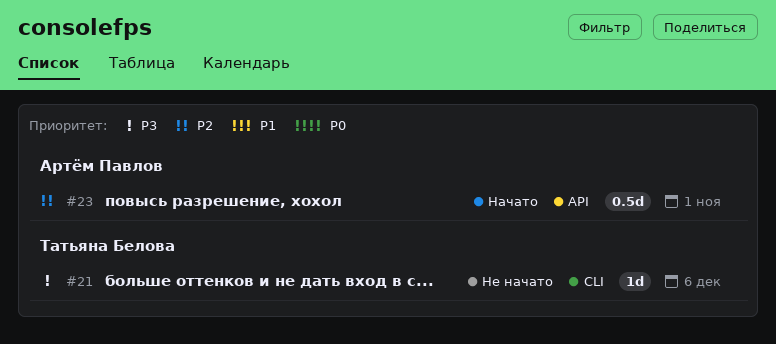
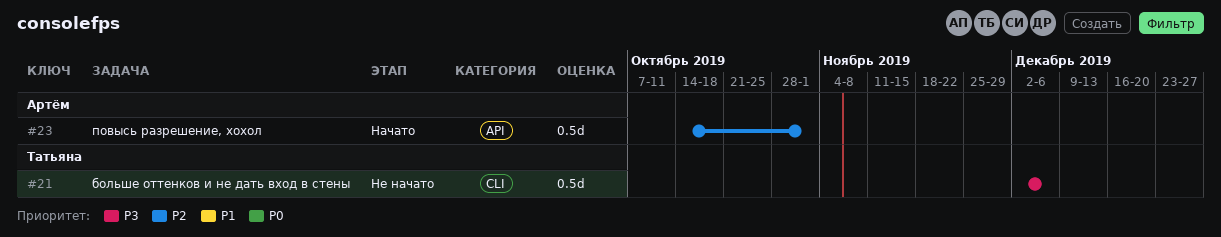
#21, estimate: 1d -> 0.5d

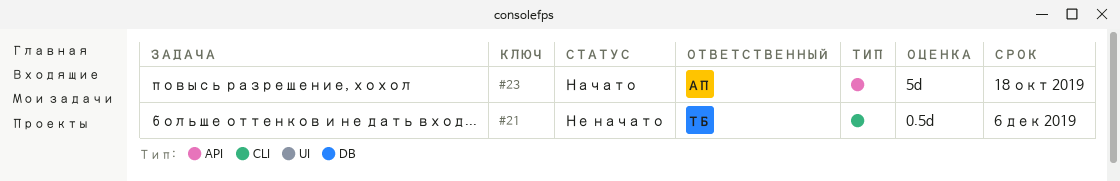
#23, estimate: 0.5d -> 5d
#23, due: Nov 1 -> Oct 18

